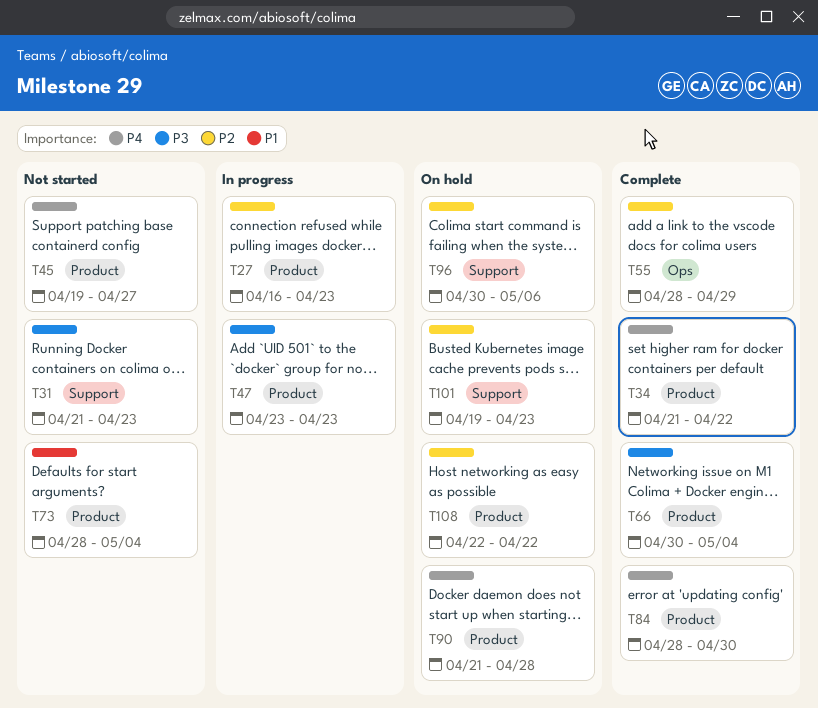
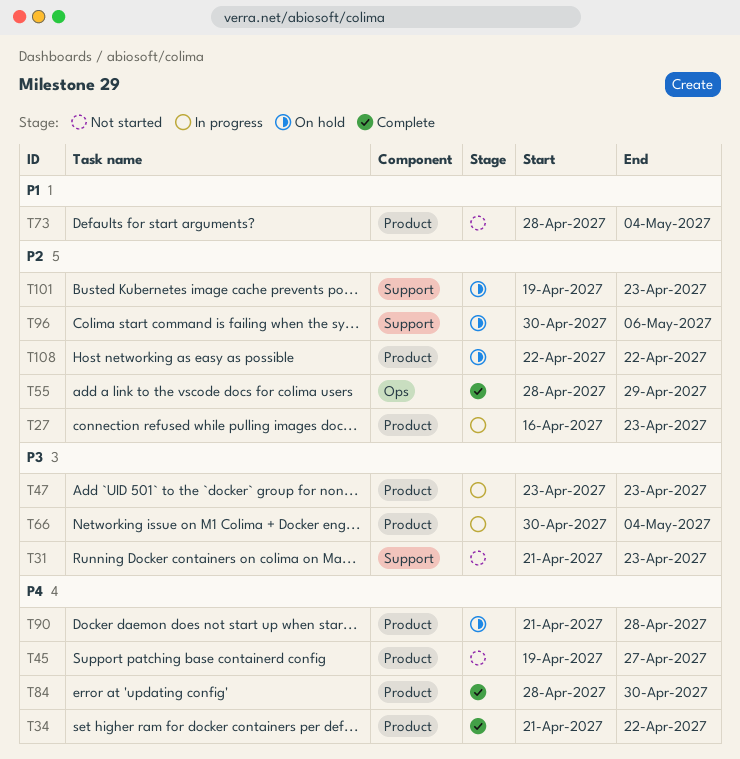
T66, status: Complete -> In progress

